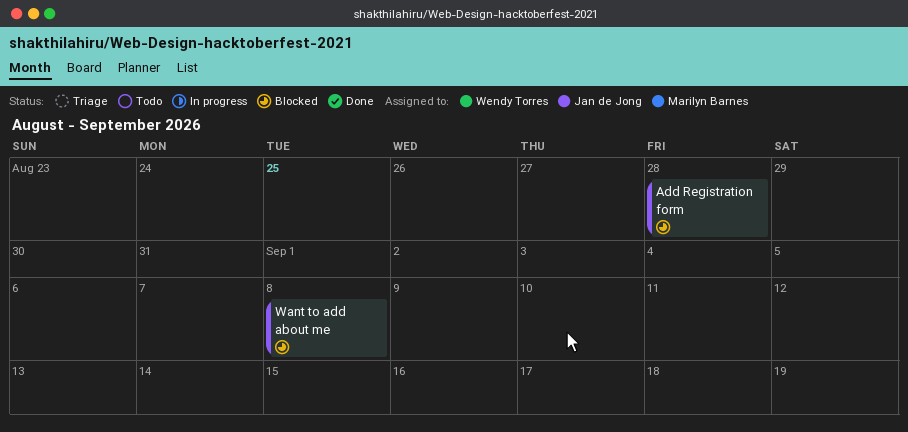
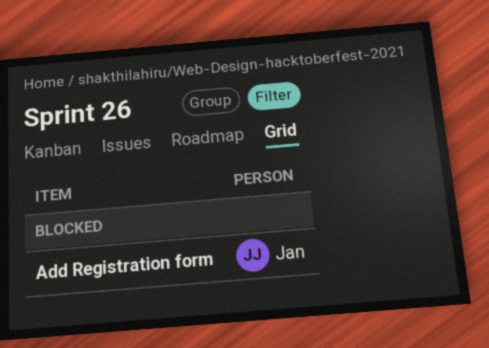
Want to add about me: present -> none

